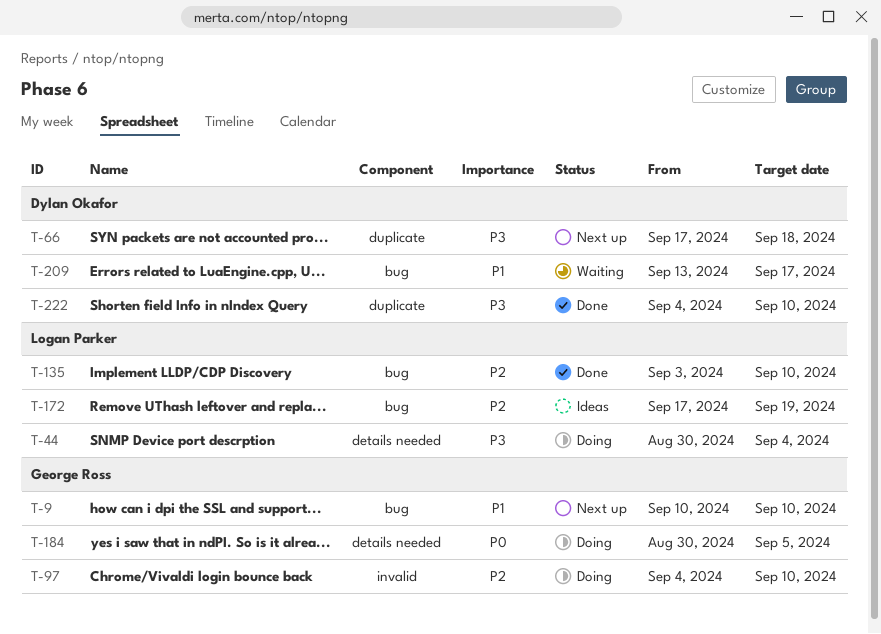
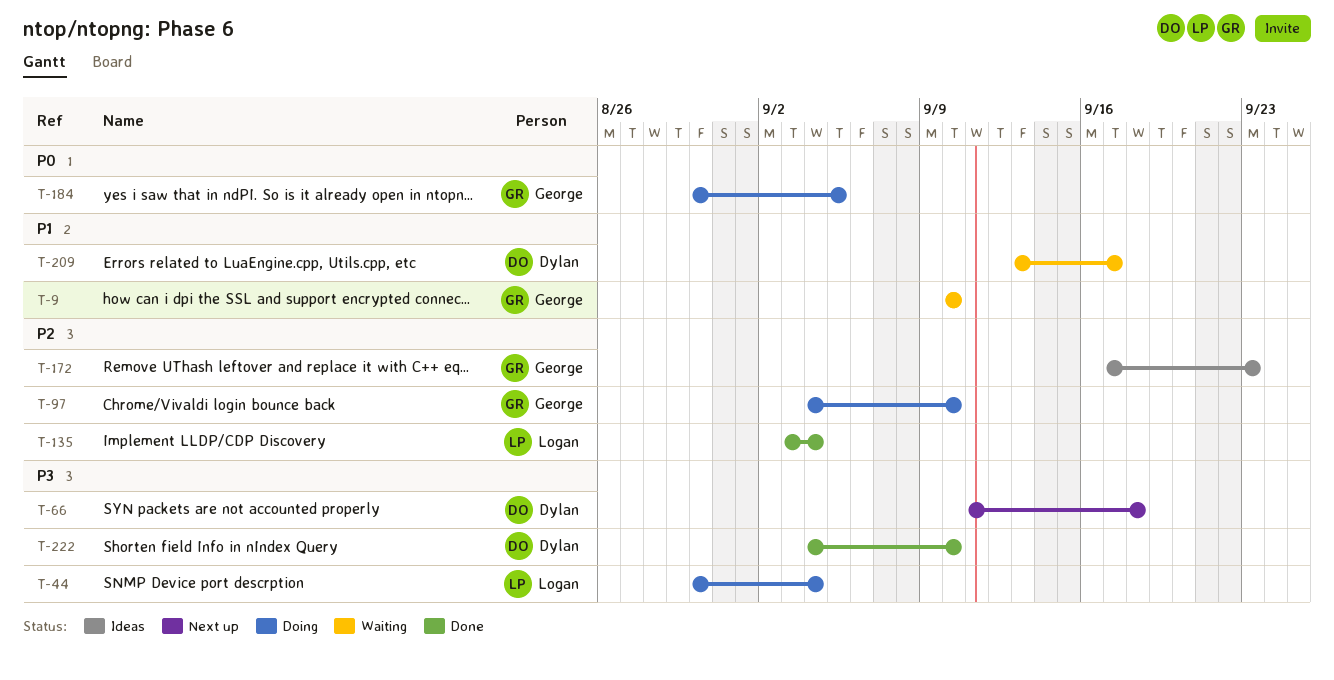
T-9, status: Next up -> Waiting
T-66, start: Sep 17 -> Sep 11
T-135, due: Sep 10 -> Sep 4
T-172, owner: Logan Parker -> George Ross
T-172, due: Sep 19 -> Sep 23

